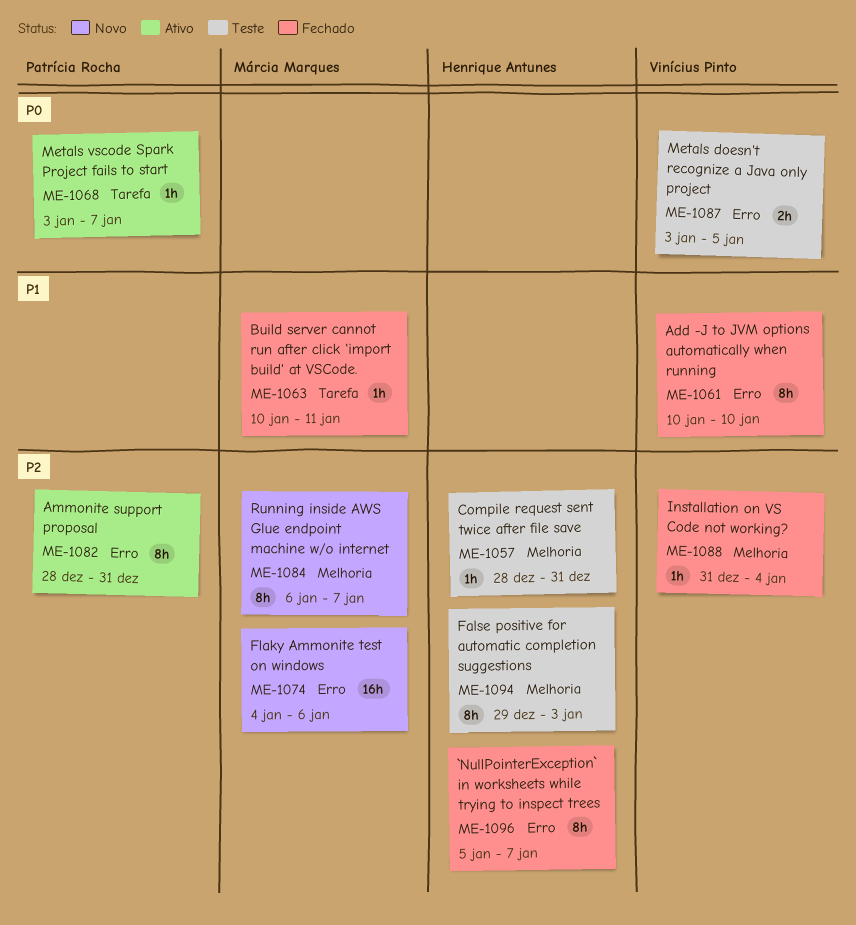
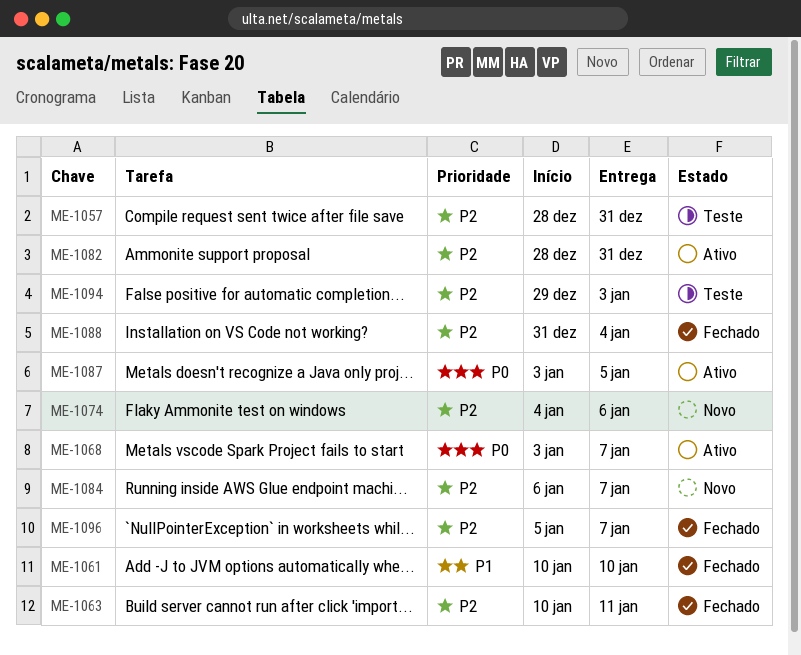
ME-1063, priority: P1 -> P2
ME-1087, status: Teste -> Ativo

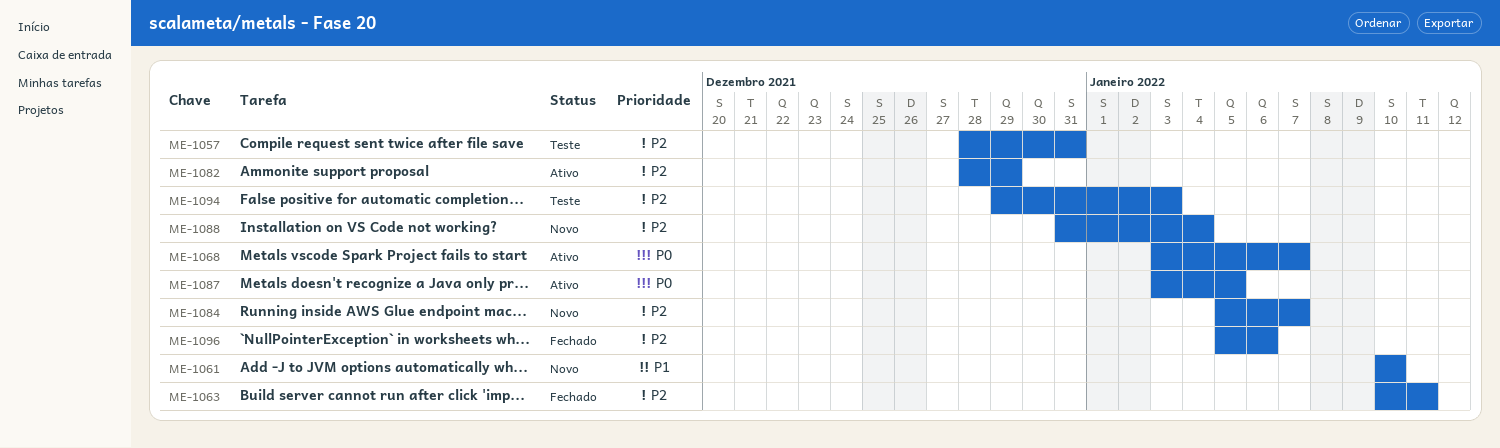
ME-1061, status: Fechado -> Novo
ME-1074: present -> none
ME-1082, due: Dec 31 -> Dec 29
ME-1084, start: Jan 6 -> Jan 5
ME-1088, status: Fechado -> Novo
ME-1096, due: Jan 7 -> Jan 6

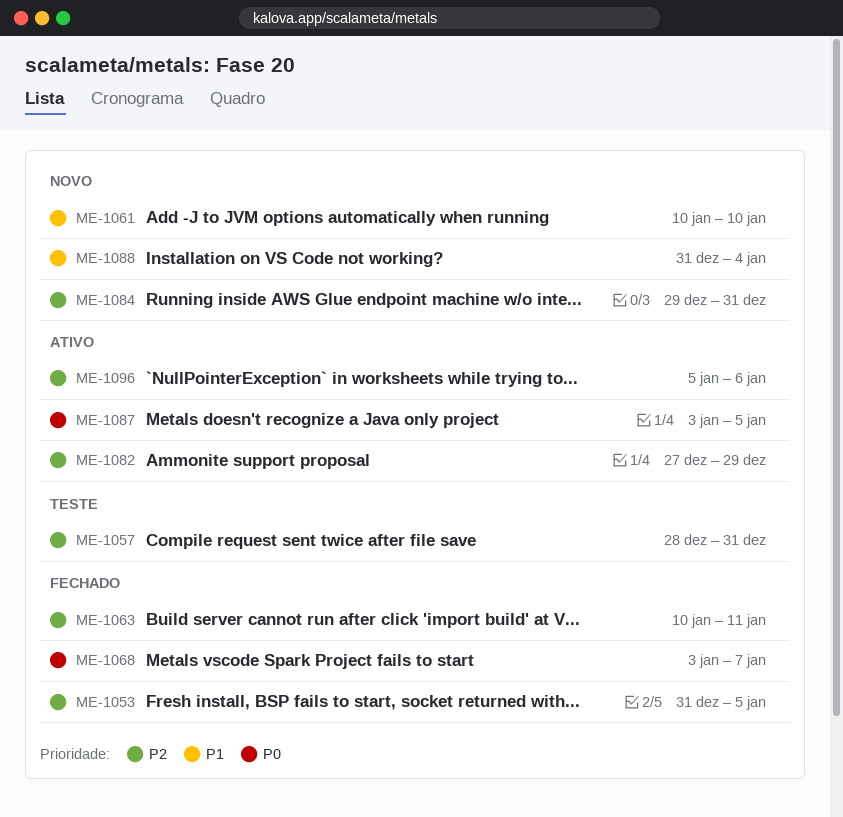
ME-1053: none -> present
ME-1068, status: Ativo -> Fechado
ME-1082, start: Dec 28 -> Dec 27
ME-1084, start: Jan 5 -> Dec 29
ME-1084, due: Jan 7 -> Dec 31
ME-1088, priority: P2 -> P1
ME-1094: present -> none
ME-1096, status: Fechado -> Ativo

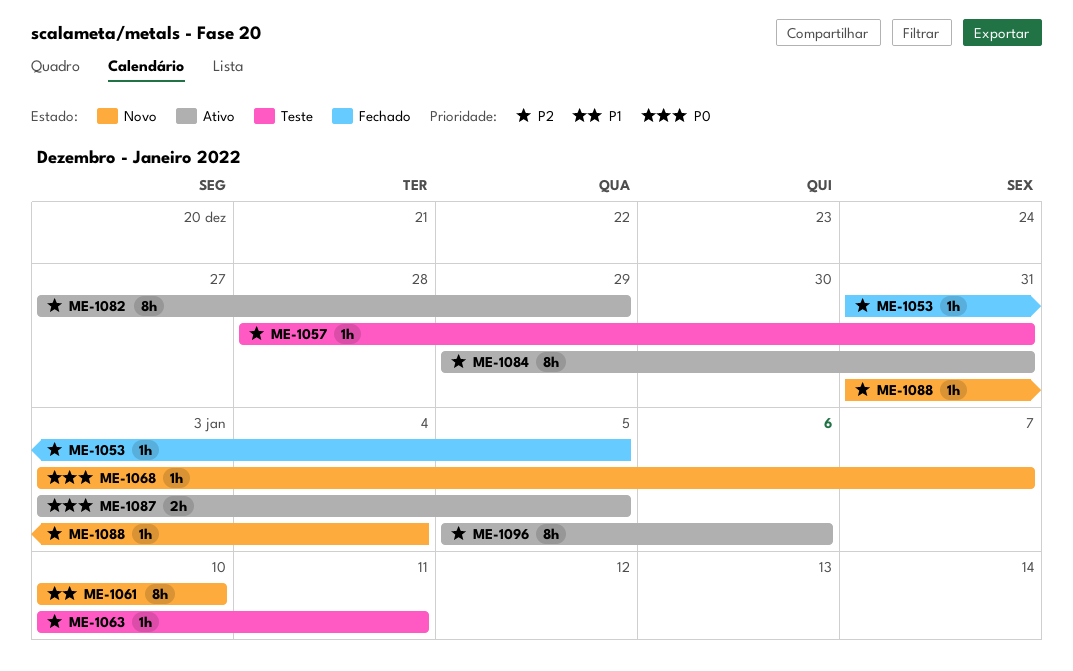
ME-1063, status: Fechado -> Teste
ME-1068, status: Fechado -> Novo
ME-1084, status: Novo -> Ativo
ME-1088, priority: P1 -> P2

